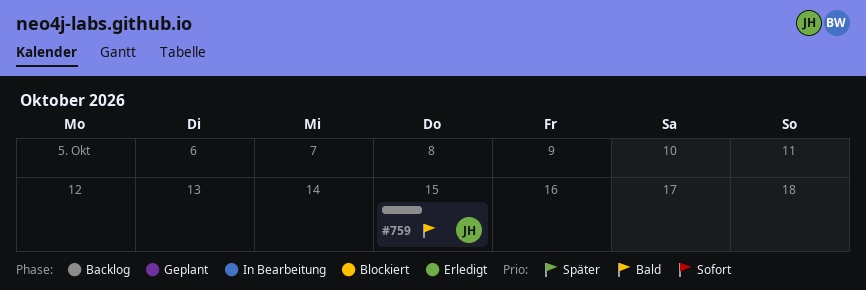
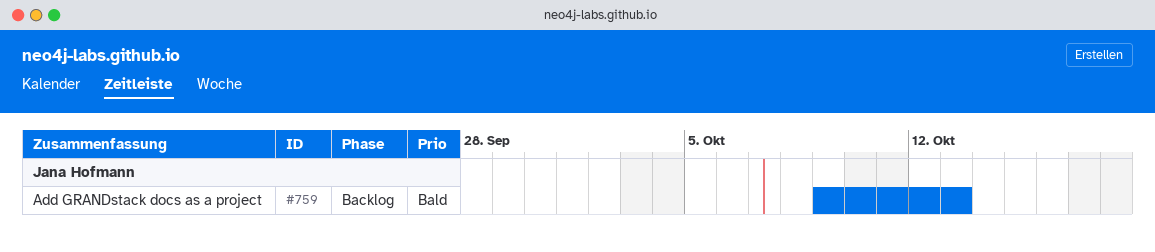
#759, due: Oct 15 -> Oct 13

